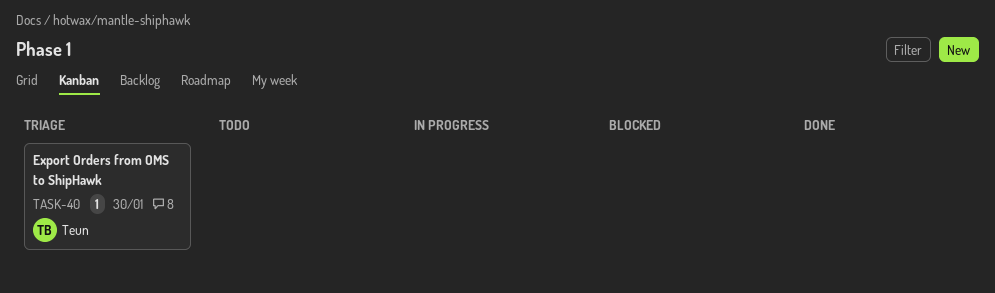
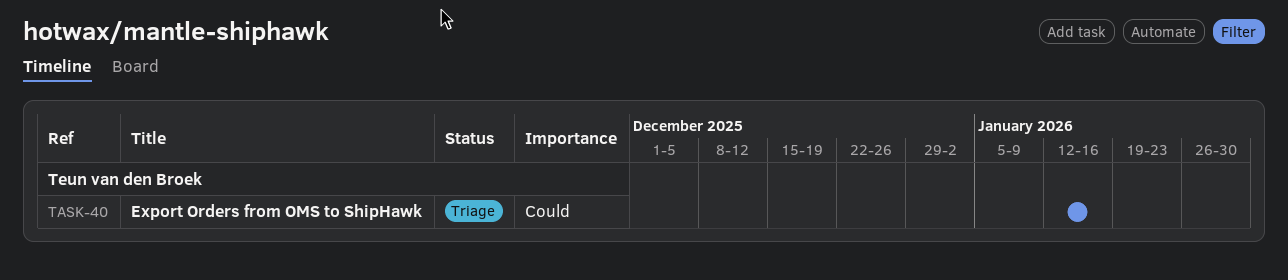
TASK-40, due: Jan 30 -> Jan 16

